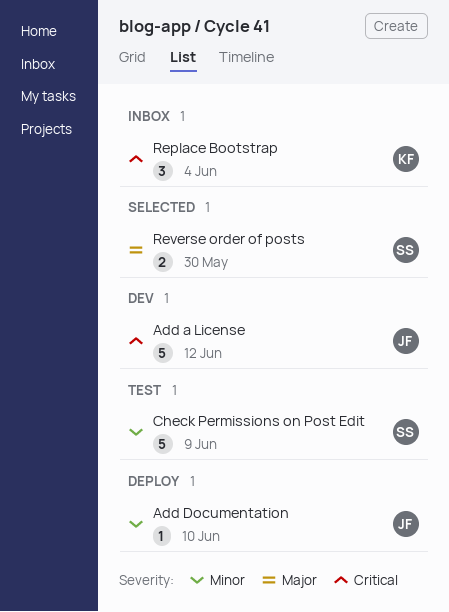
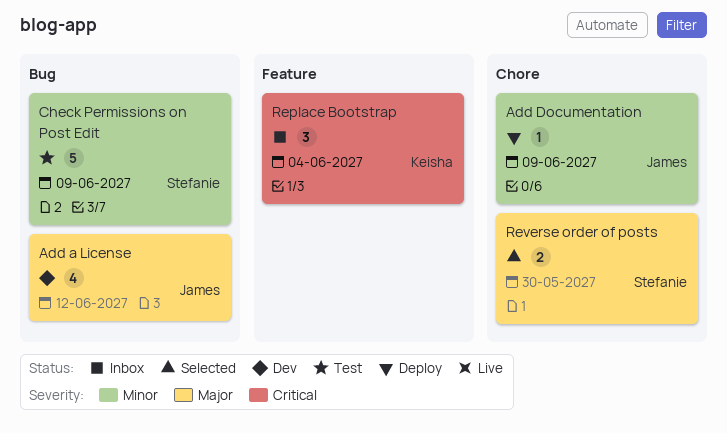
Add a License, priority: Critical -> Major
Add a License, estimate: 5 -> 4
Add Documentation, due: Jun 10 -> Jun 9

